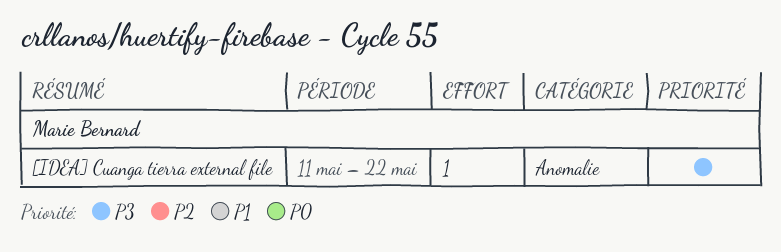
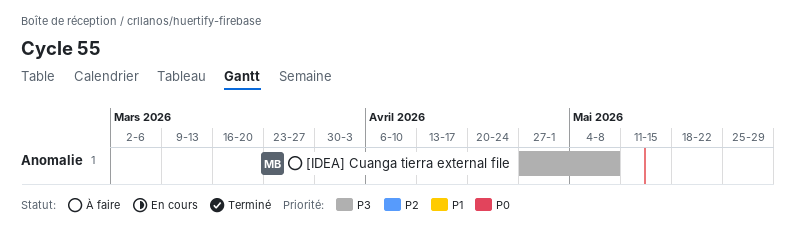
[IDEA] Cuanga tierra external file, start: May 11 -> Apr 27
[IDEA] Cuanga tierra external file, due: May 22 -> May 8

